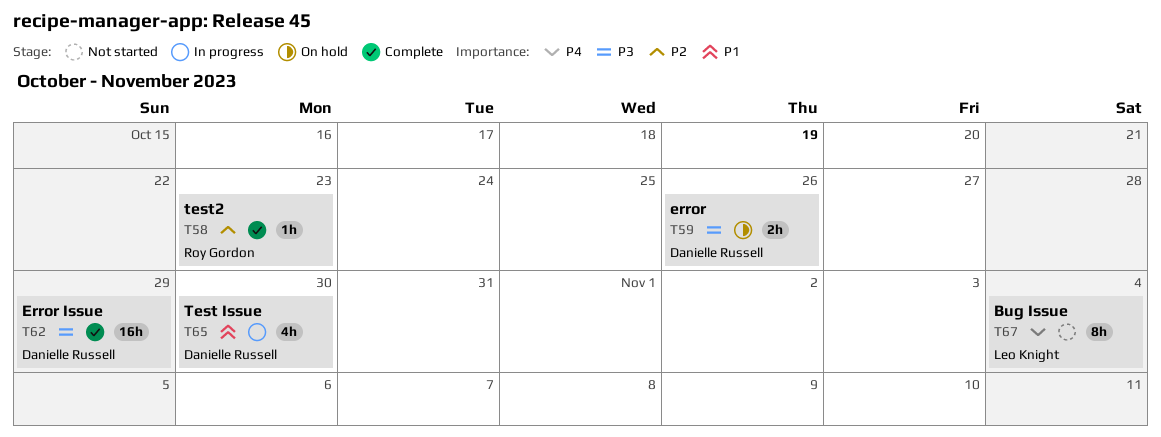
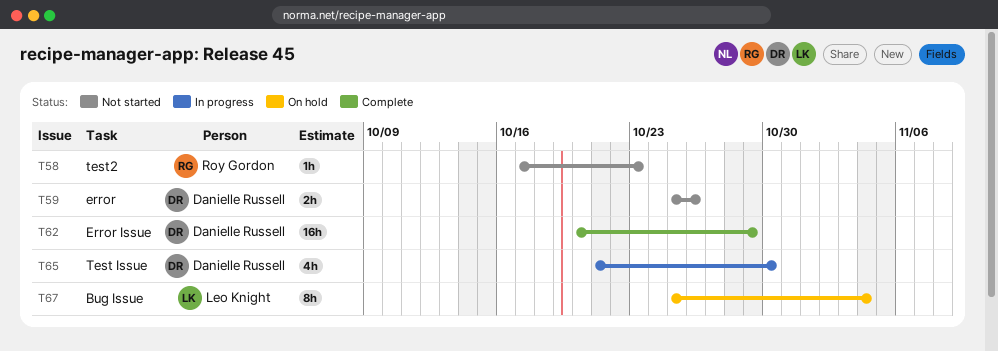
T58, status: Complete -> Not started
T59, status: On hold -> Not started
T67, status: Not started -> On hold

